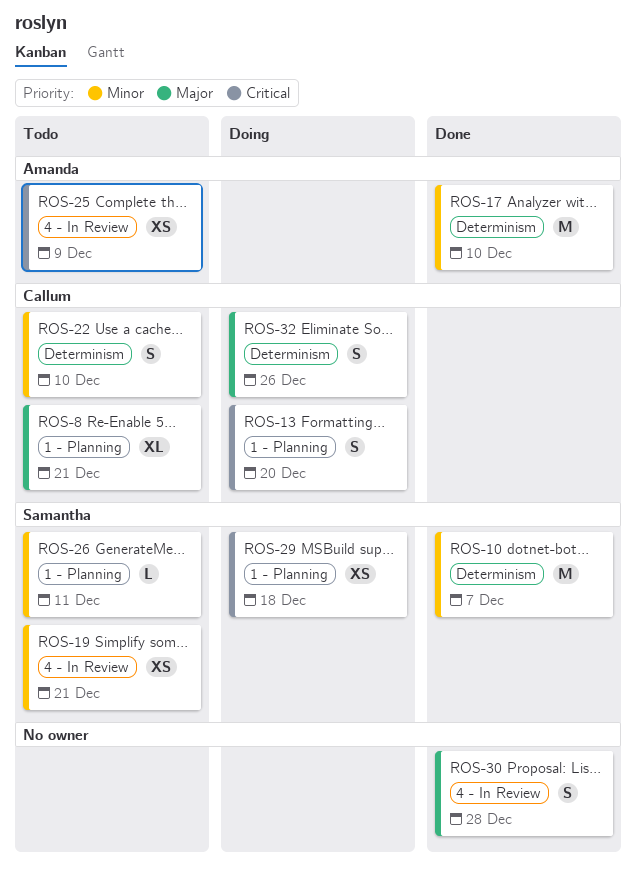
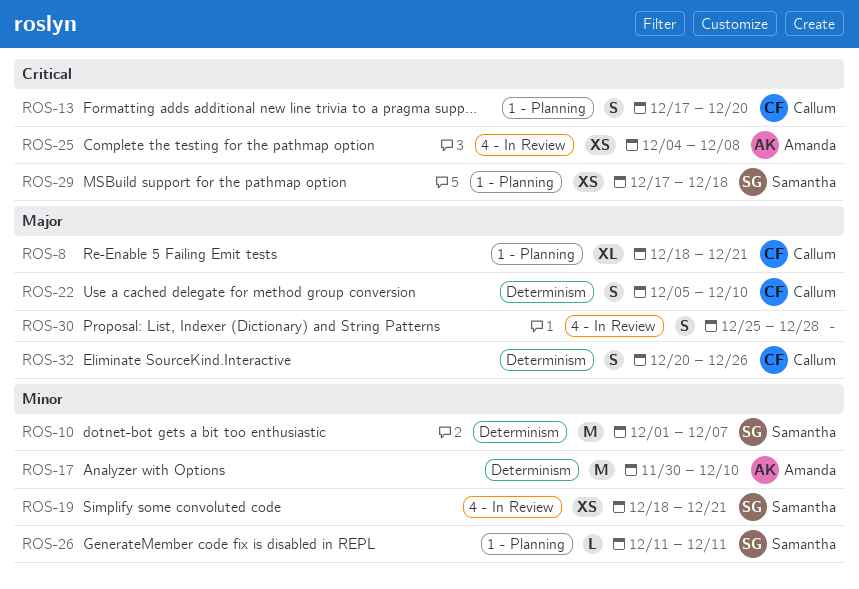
ROS-22, priority: Minor -> Major
ROS-25, due: Dec 9 -> Dec 8

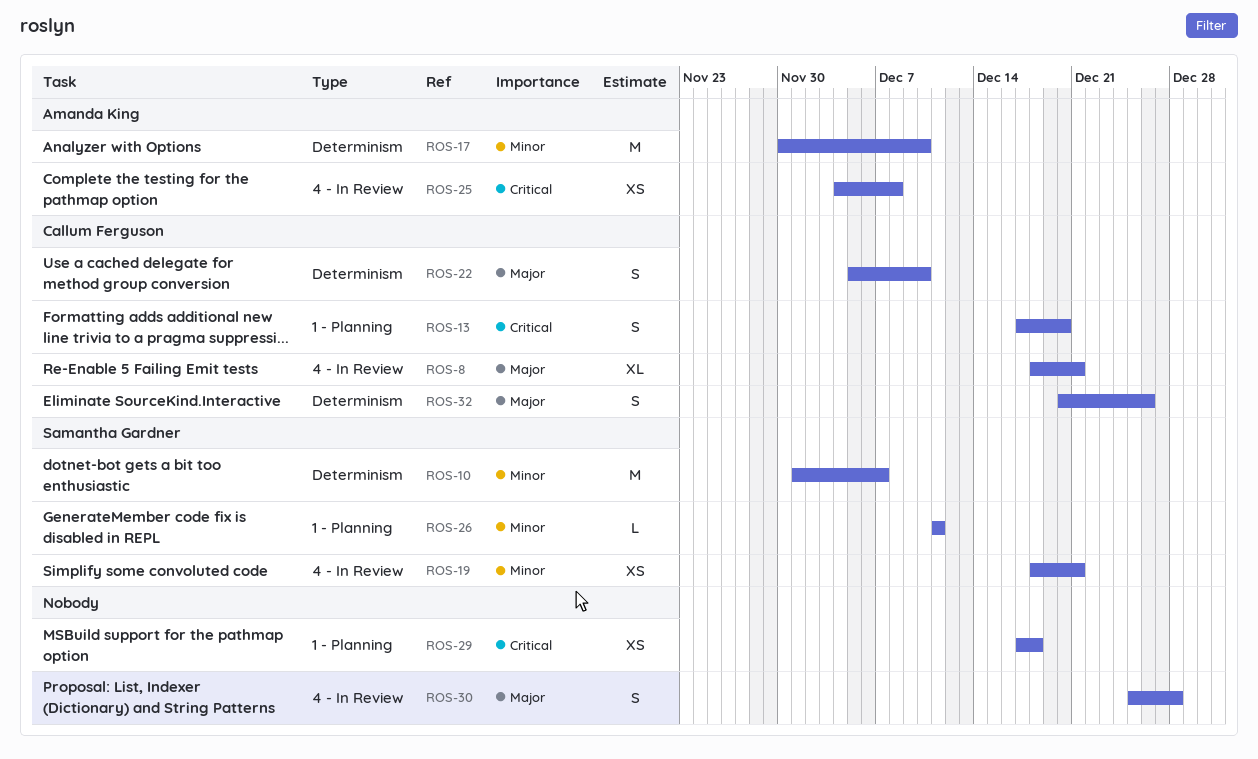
ROS-8, label: 1 - Planning -> 4 - In Review
ROS-29, owner: Samantha Gardner -> none

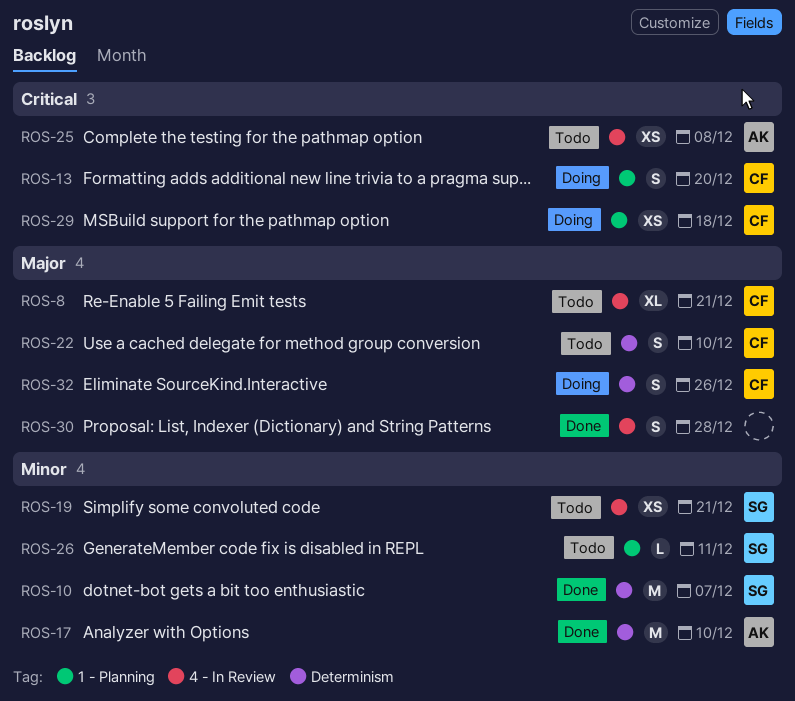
ROS-29, owner: none -> Callum Ferguson

